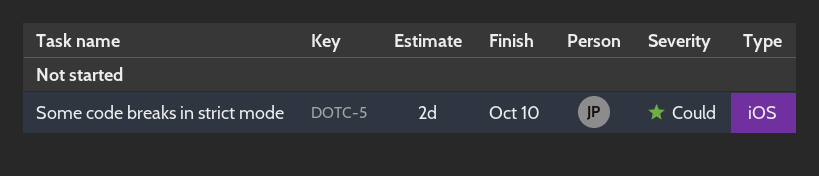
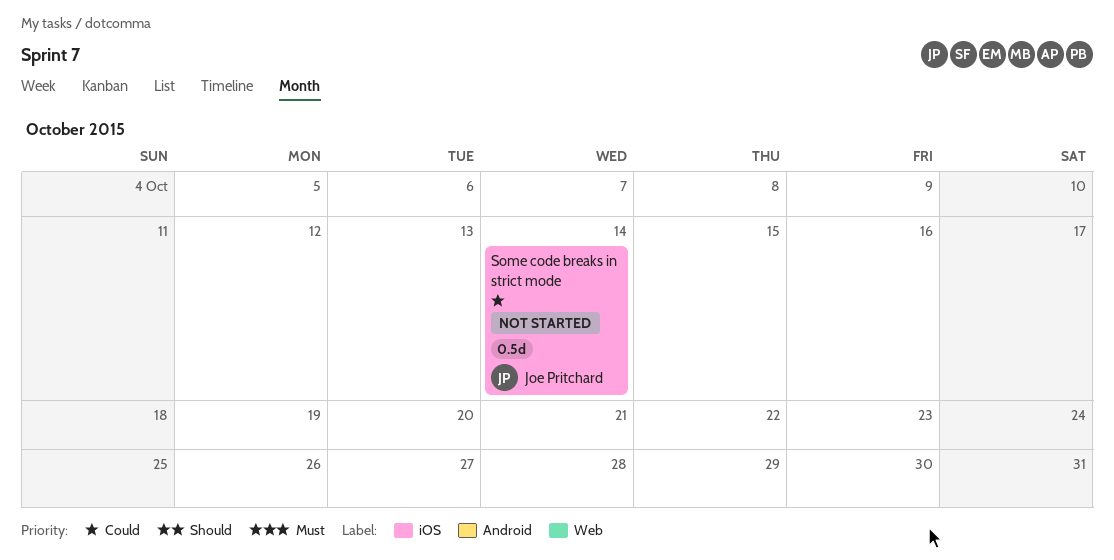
Some code breaks in strict mode, estimate: 2d -> 0.5d
Some code breaks in strict mode, due: Oct 10 -> Oct 14

